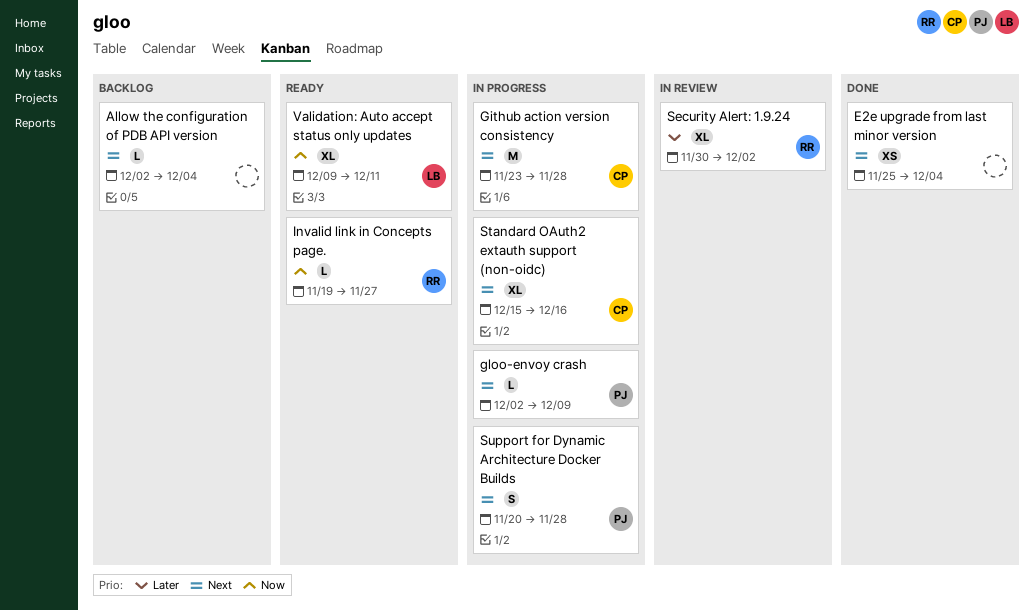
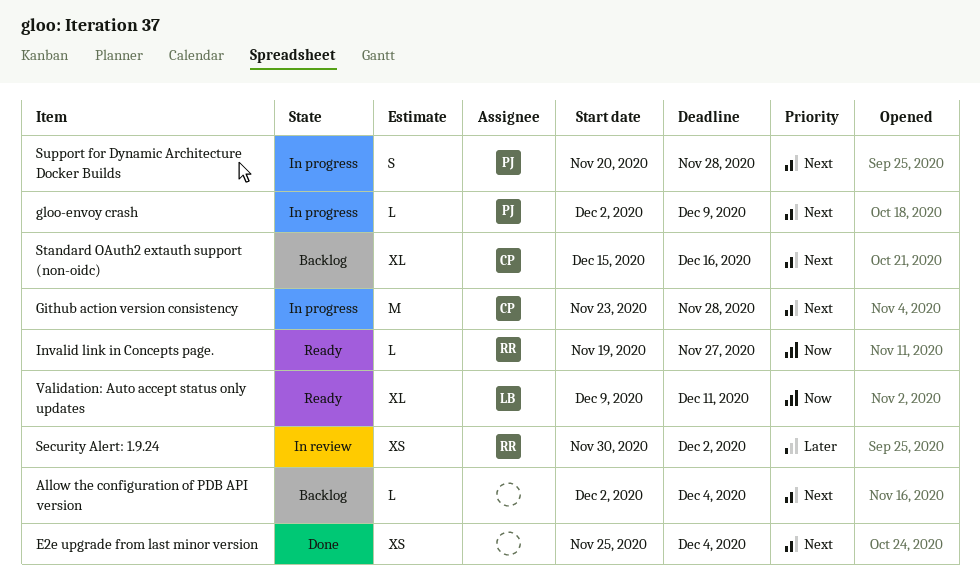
Security Alert: 1.9.24, estimate: XL -> XS
Standard OAuth2 extauth support (non-oidc), status: In progress -> Backlog

